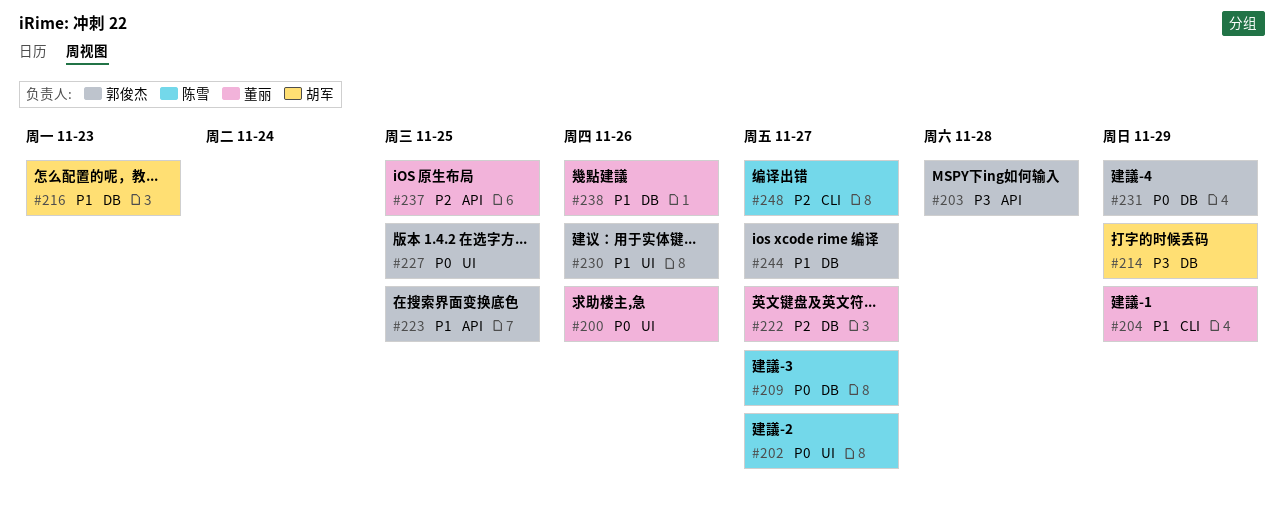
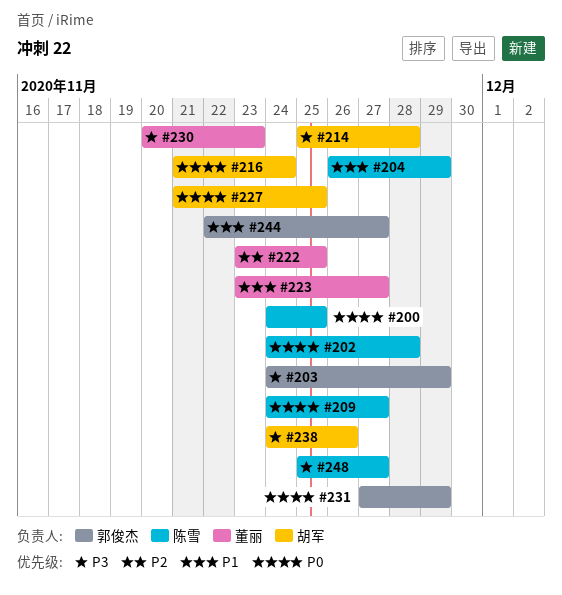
#200, owner: 董丽 -> 陈雪
#200, due: Nov 26 -> Nov 25
#202, due: Nov 27 -> Nov 28
#203, due: Nov 28 -> Nov 29
#204, owner: 董丽 -> 陈雪
#214, due: Nov 29 -> Nov 28
#216, priority: P1 -> P0
#216, due: Nov 23 -> Nov 24
#222, due: Nov 27 -> Nov 25
#223, owner: 郭俊杰 -> 董丽
#223, due: Nov 25 -> Nov 27
#227, owner: 郭俊杰 -> 胡军
#230, owner: 郭俊杰 -> 董丽
#230, priority: P1 -> P3
#230, due: Nov 26 -> Nov 23
#237: present -> none
#238, owner: 董丽 -> 胡军
#238, priority: P1 -> P3
#248, priority: P2 -> P3

